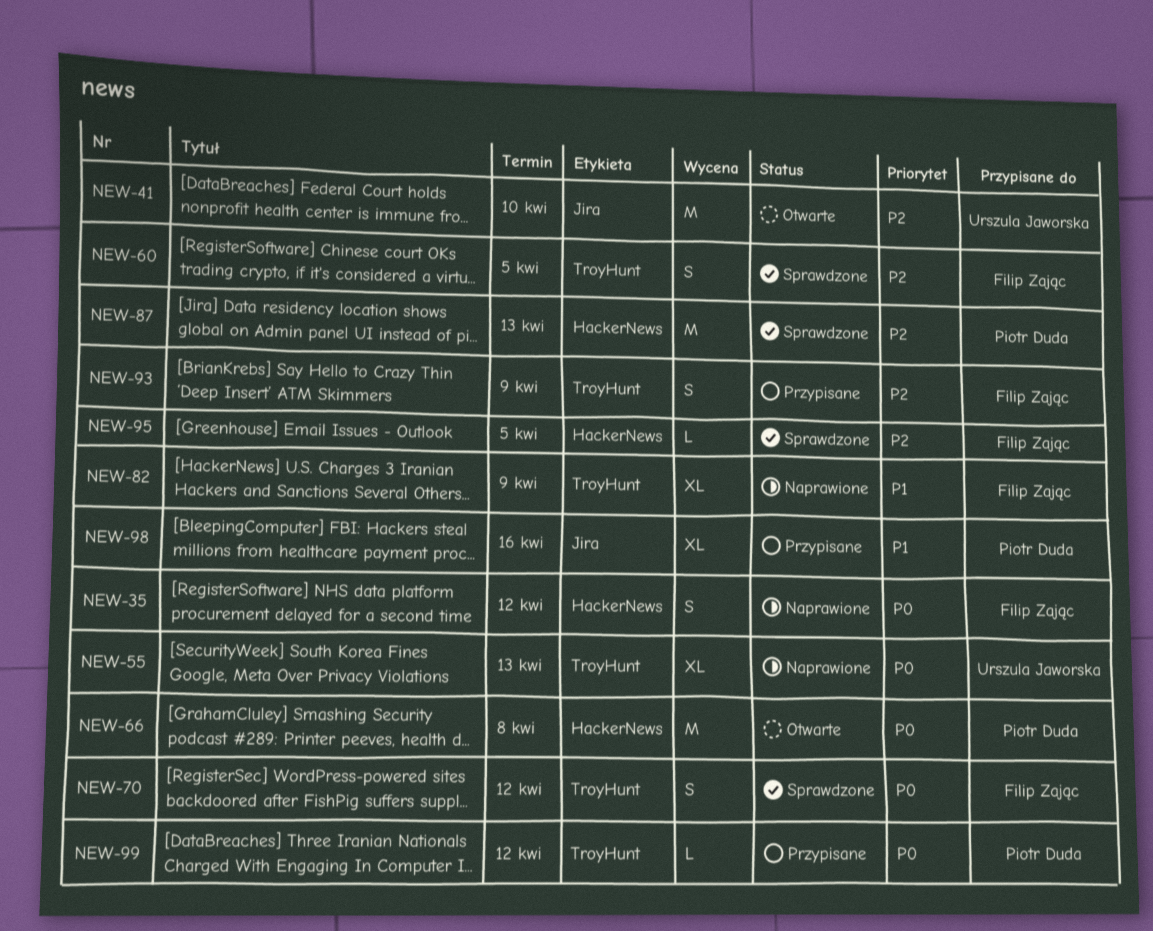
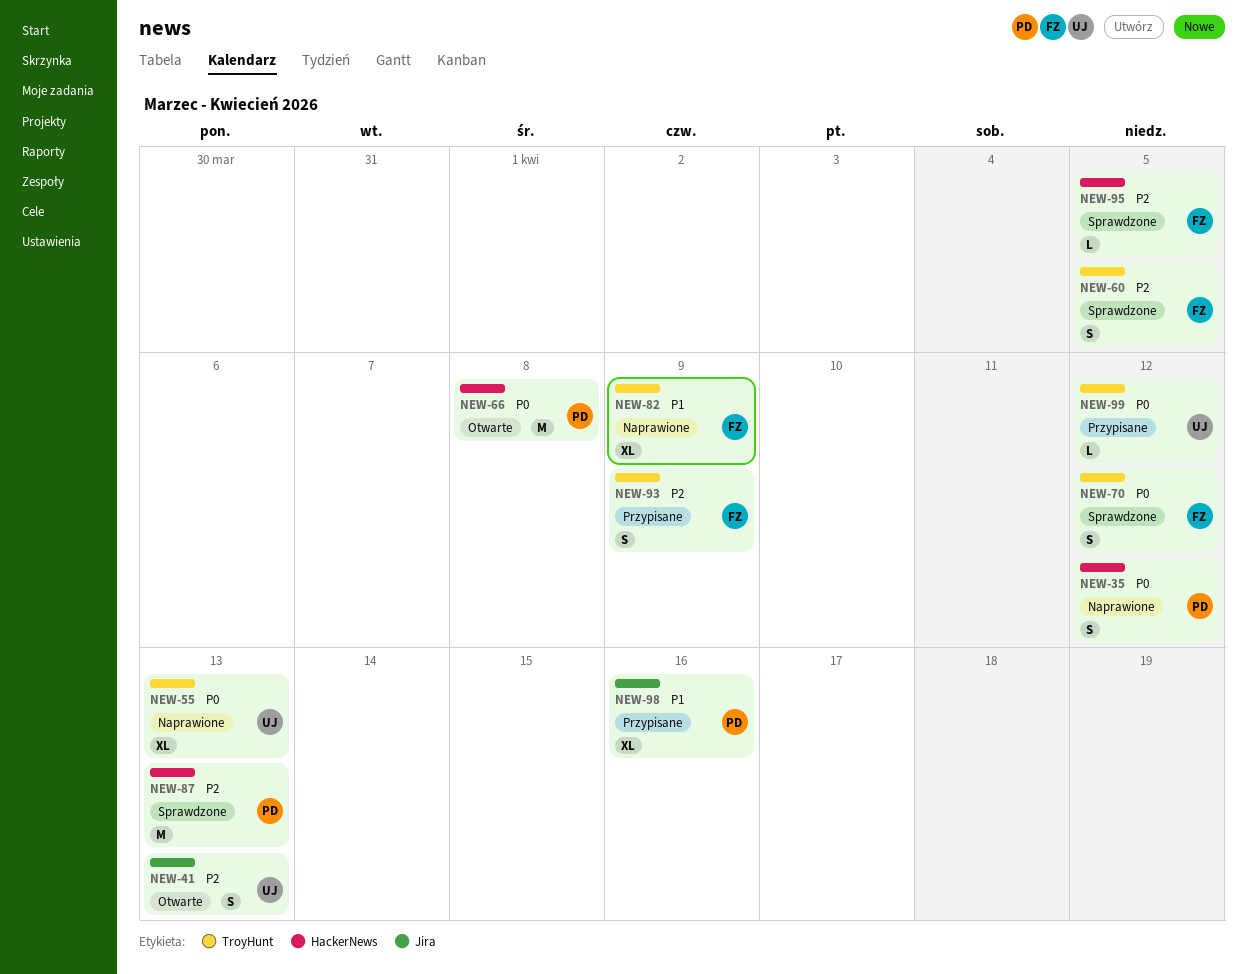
NEW-35, owner: Filip Zając -> Piotr Duda
NEW-41, estimate: M -> S
NEW-41, due: Apr 10 -> Apr 13
NEW-99, owner: Piotr Duda -> Urszula Jaworska

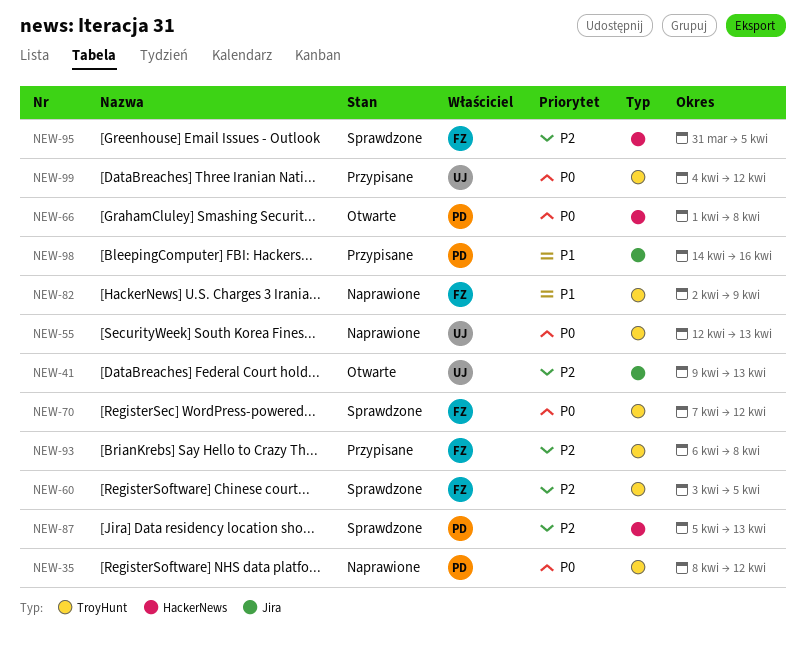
NEW-35, label: HackerNews -> TroyHunt
NEW-93, due: Apr 9 -> Apr 8

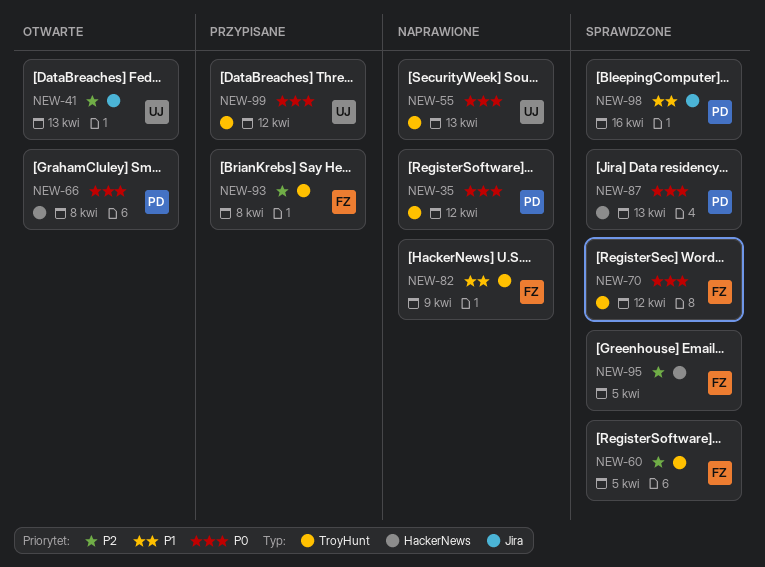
NEW-87, priority: P2 -> P0
NEW-98, status: Przypisane -> Sprawdzone

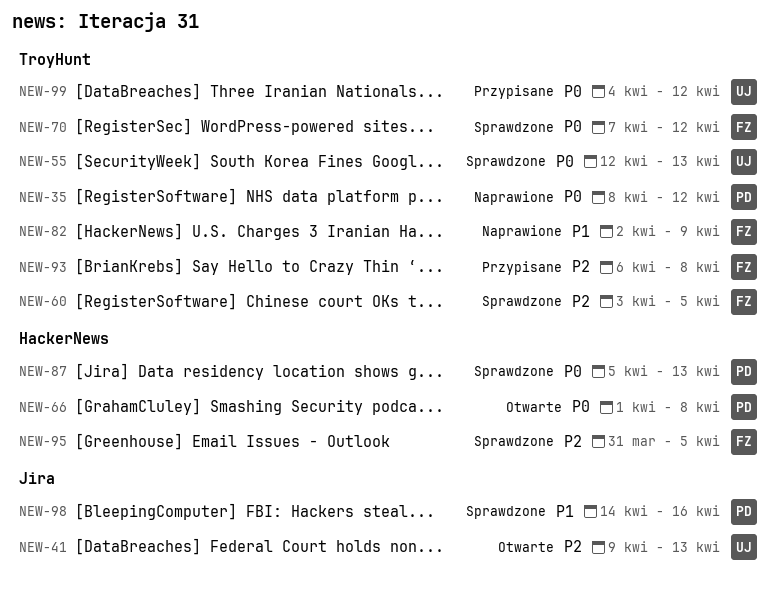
NEW-55, status: Naprawione -> Sprawdzone

